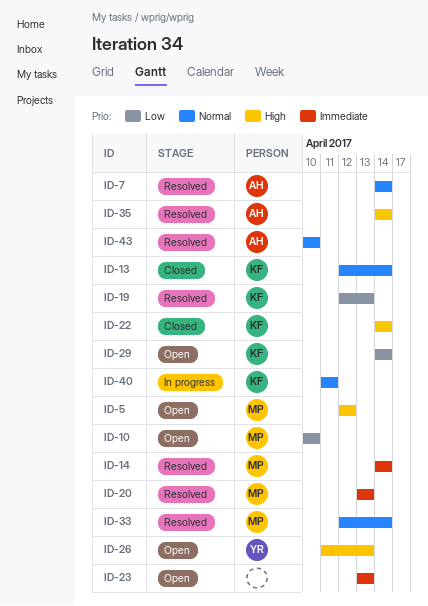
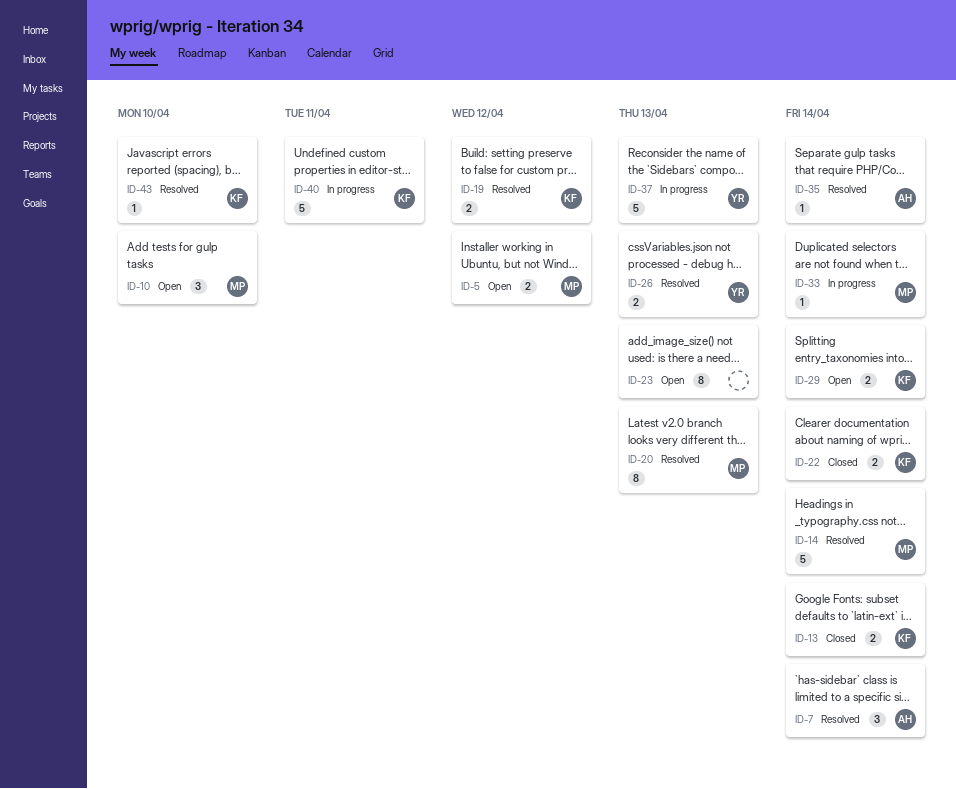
ID-19, due: Apr 13 -> Apr 12
ID-26, status: Open -> Resolved
ID-33, status: Resolved -> In progress
ID-37: none -> present
ID-43, owner: AH -> KF

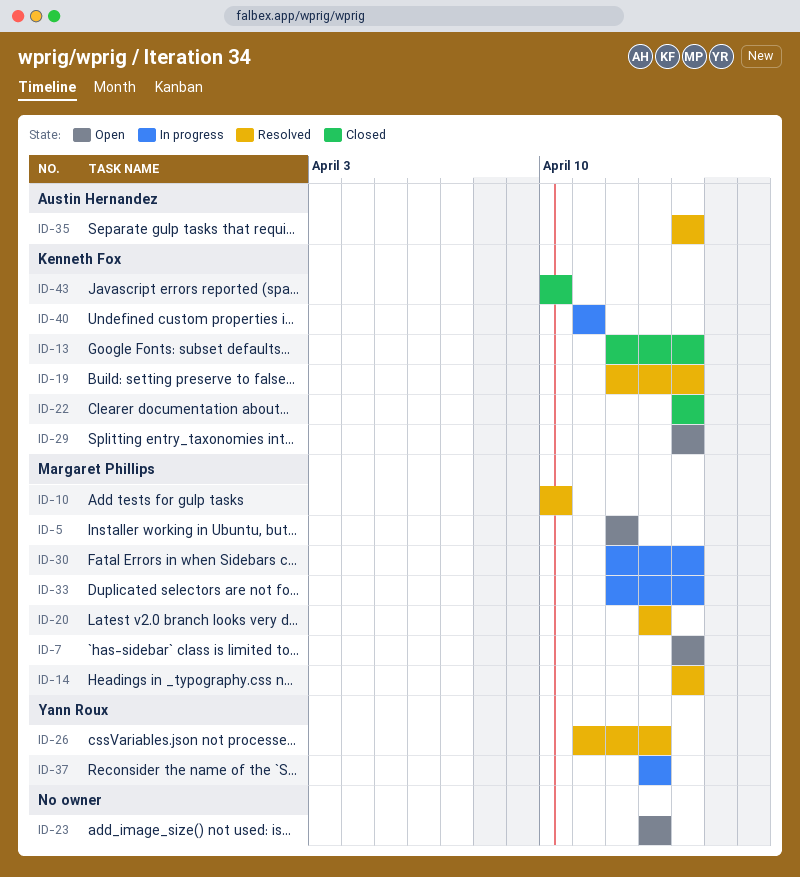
ID-7, status: Resolved -> Open
ID-7, owner: Austin Hernandez -> Margaret Phillips
ID-10, status: Open -> Resolved
ID-19, due: Apr 12 -> Apr 14
ID-30: none -> present
ID-43, status: Resolved -> Closed

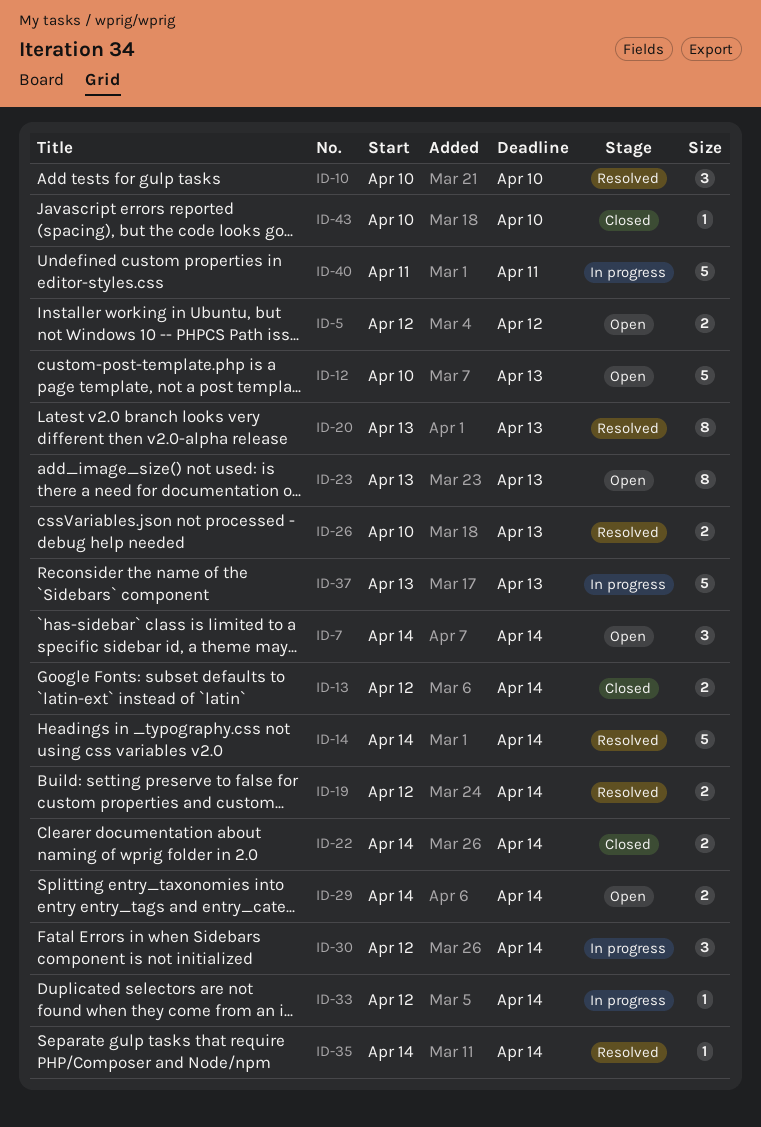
ID-12: none -> present
ID-26, start: Apr 11 -> Apr 10

